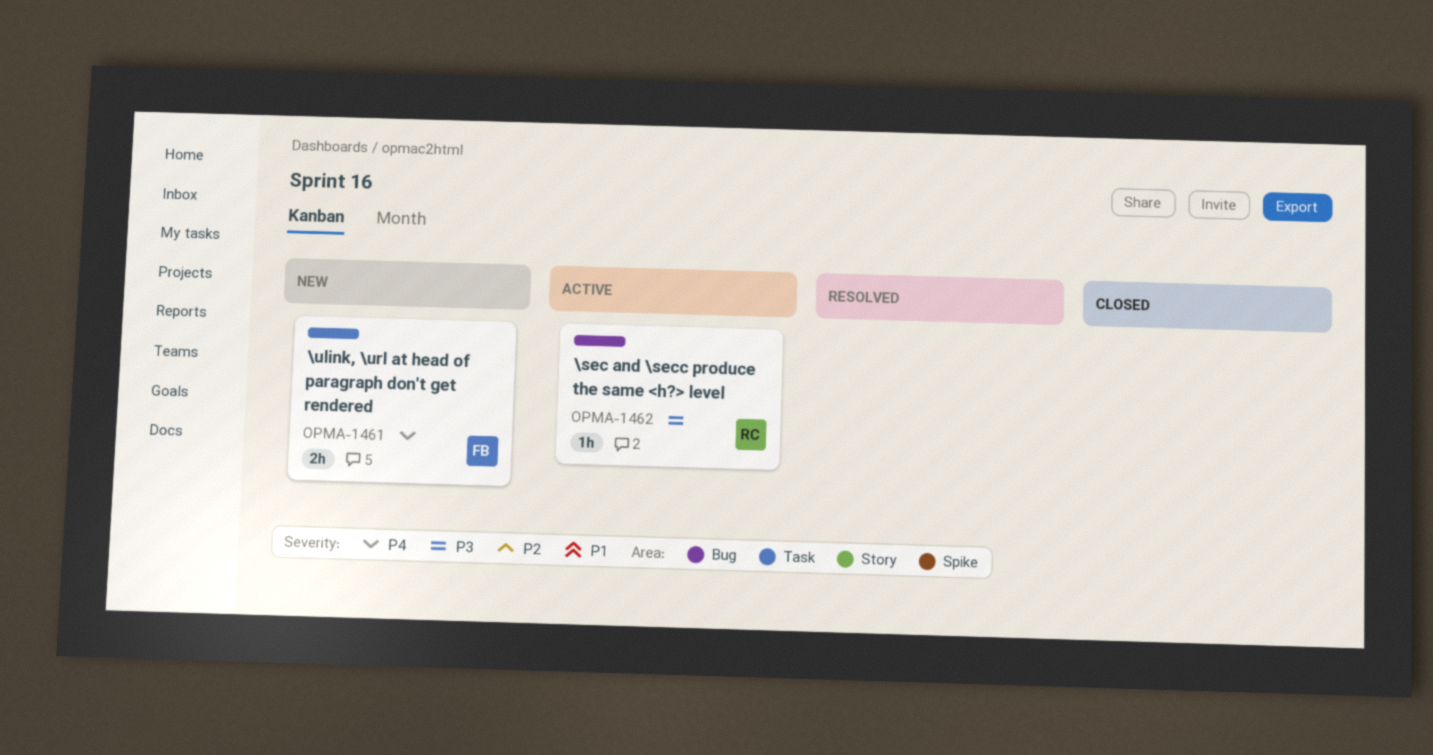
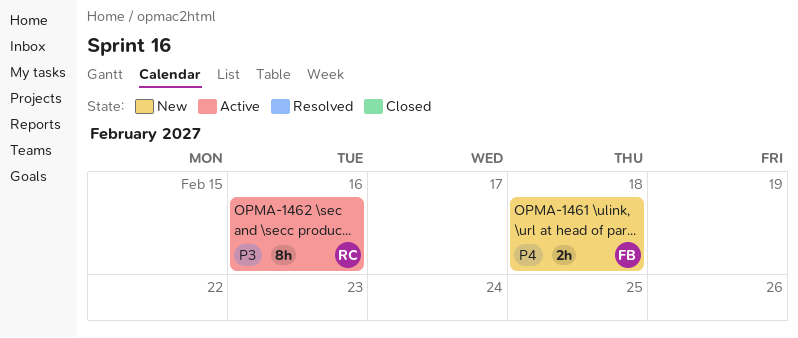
OPMA-1462, estimate: 1h -> 8h

